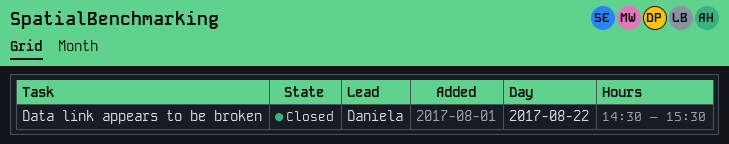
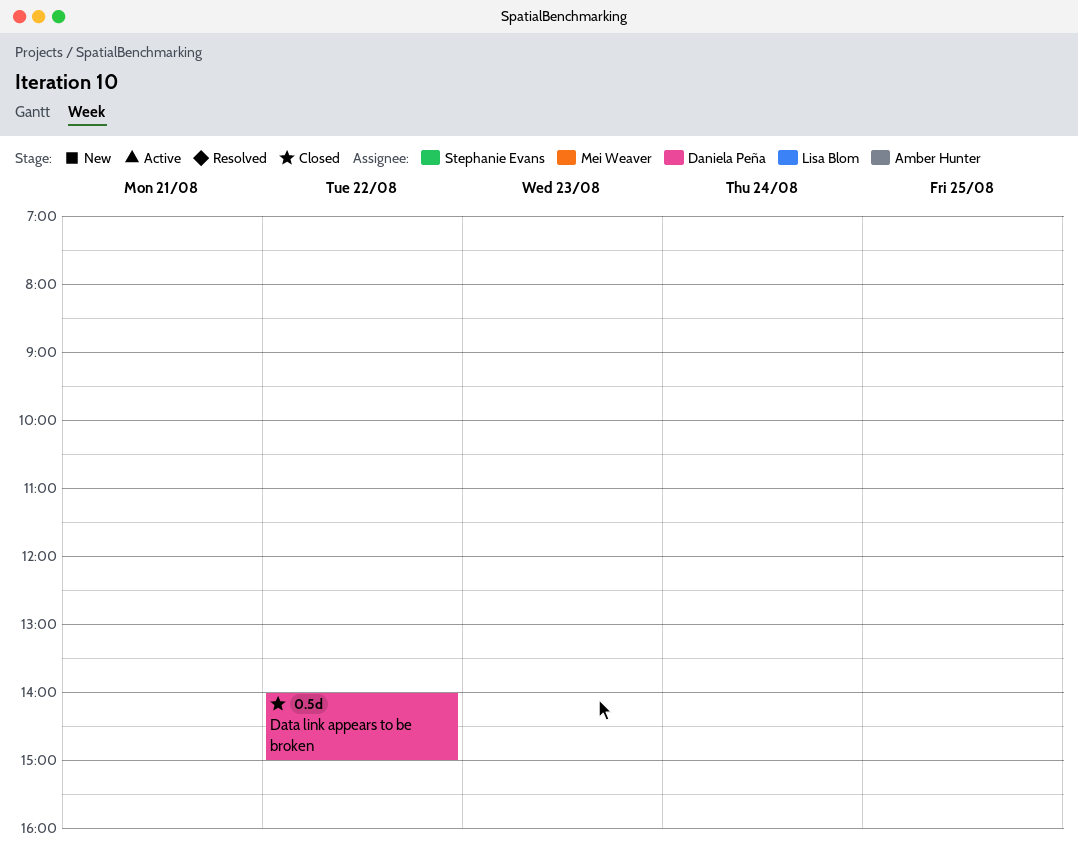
Data link appears to be broken, begins: 14:30 -> 14:00
Data link appears to be broken, ends: 15:30 -> 15:00

